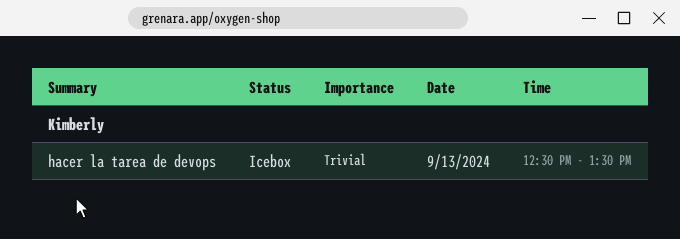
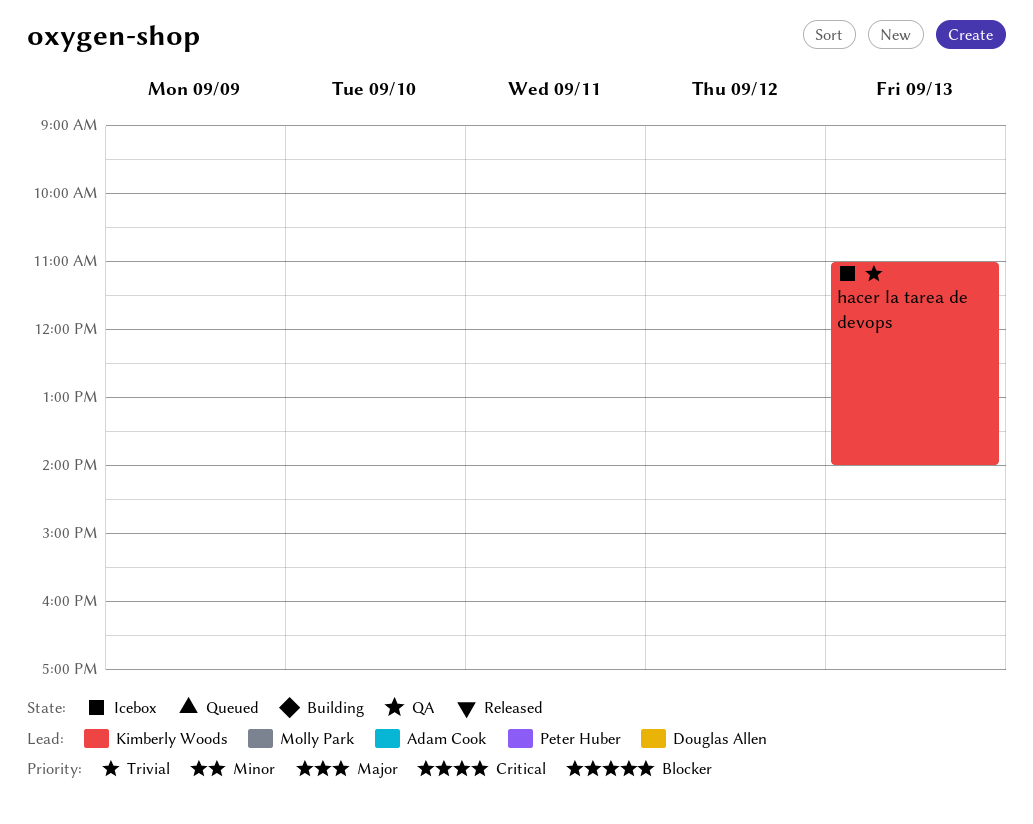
hacer la tarea de devops, begins: 12:30 -> 11:00
hacer la tarea de devops, ends: 13:30 -> 14:00

